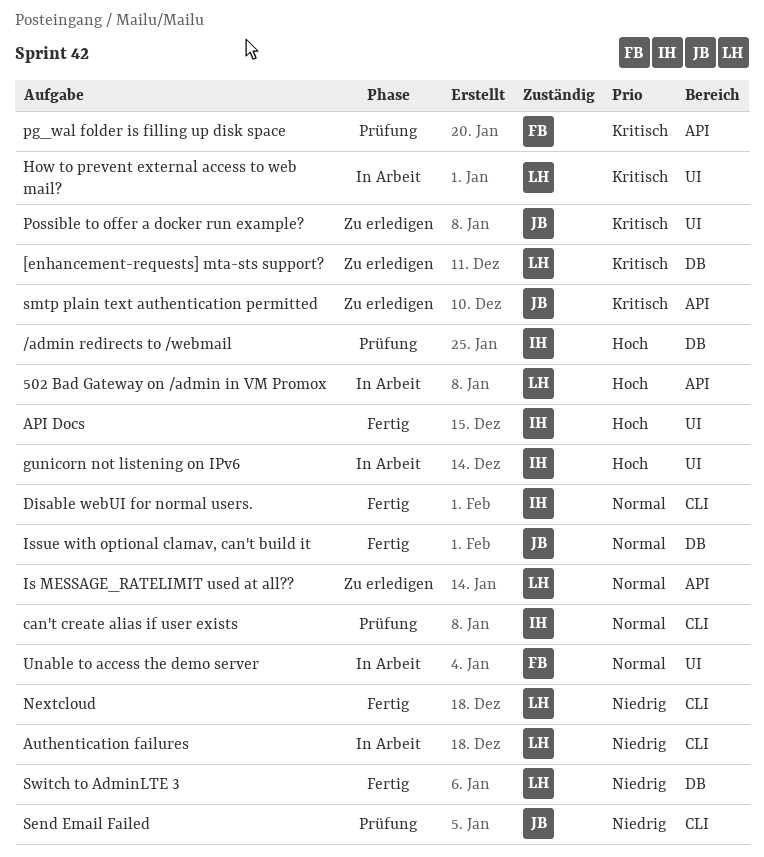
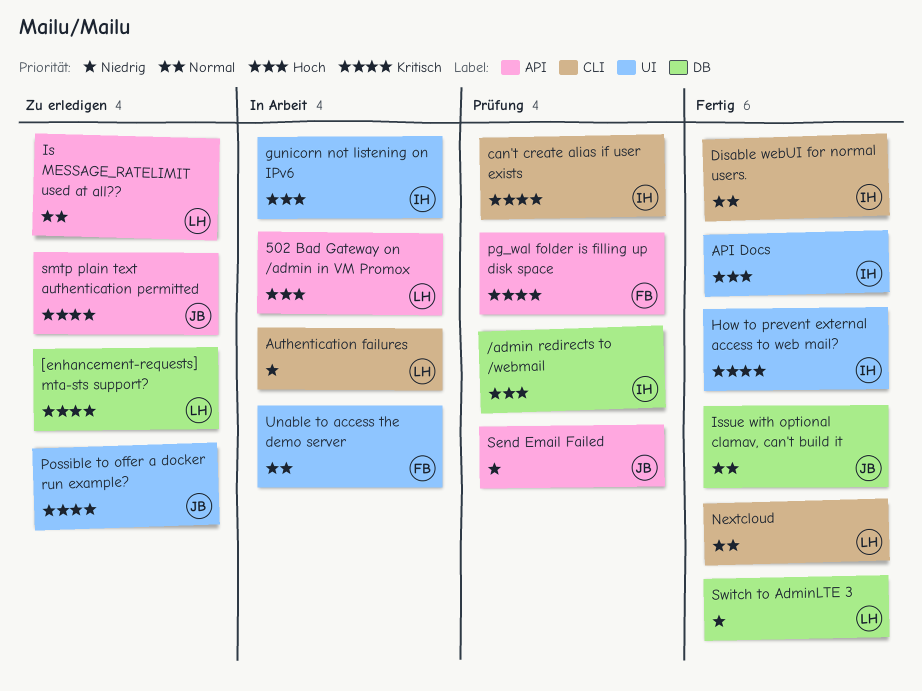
can't create alias if user exists, priority: Normal -> Kritisch
How to prevent external access to web mail?, status: In Arbeit -> Fertig
How to prevent external access to web mail?, owner: LH -> IH
Nextcloud, priority: Niedrig -> Normal
Send Email Failed, label: CLI -> API

